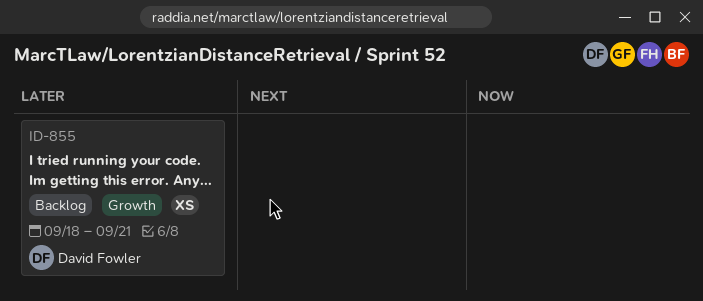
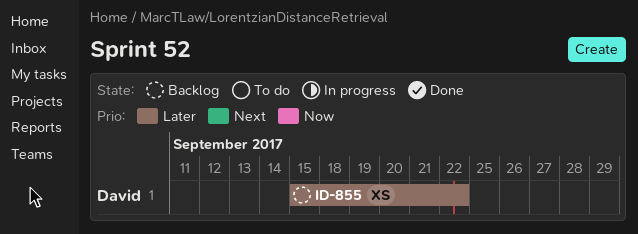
ID-855, start: Sep 18 -> Sep 15
ID-855, due: Sep 21 -> Sep 22

